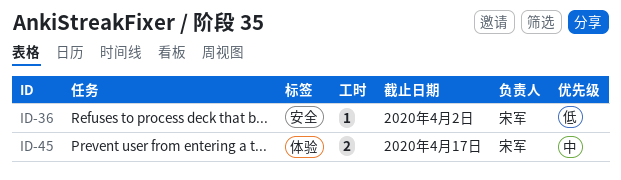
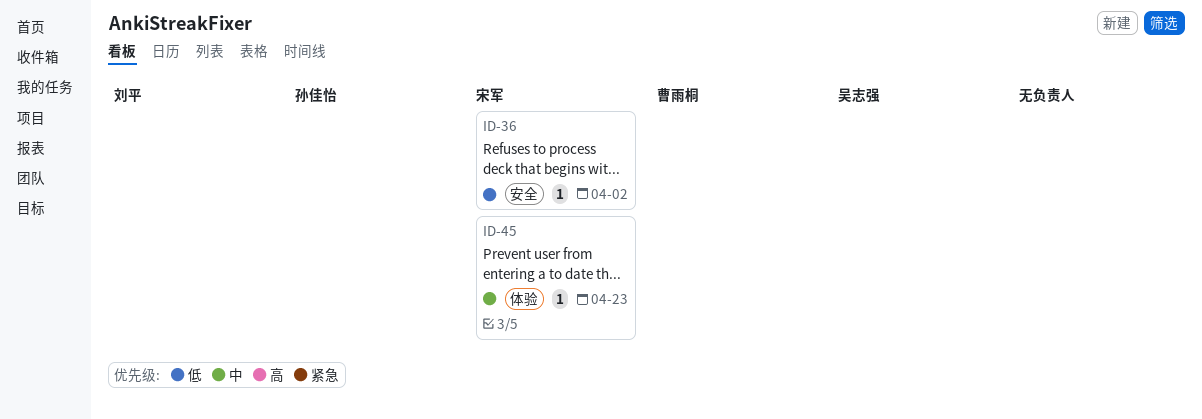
ID-45, estimate: 2 -> 1
ID-45, due: Apr 17 -> Apr 23

